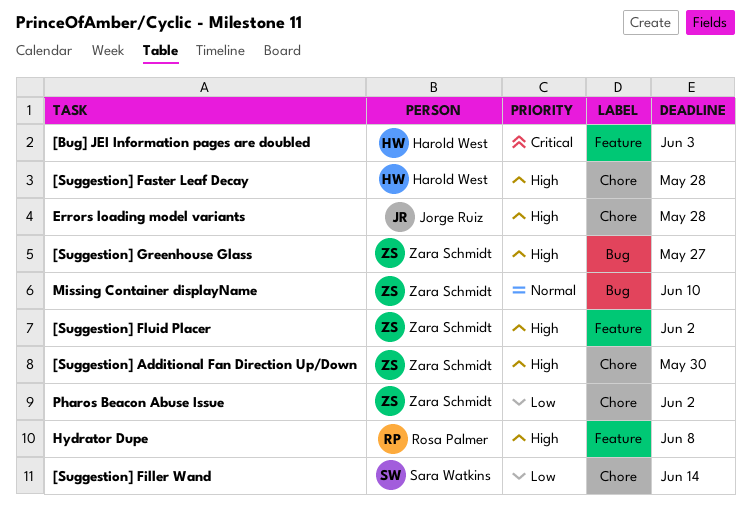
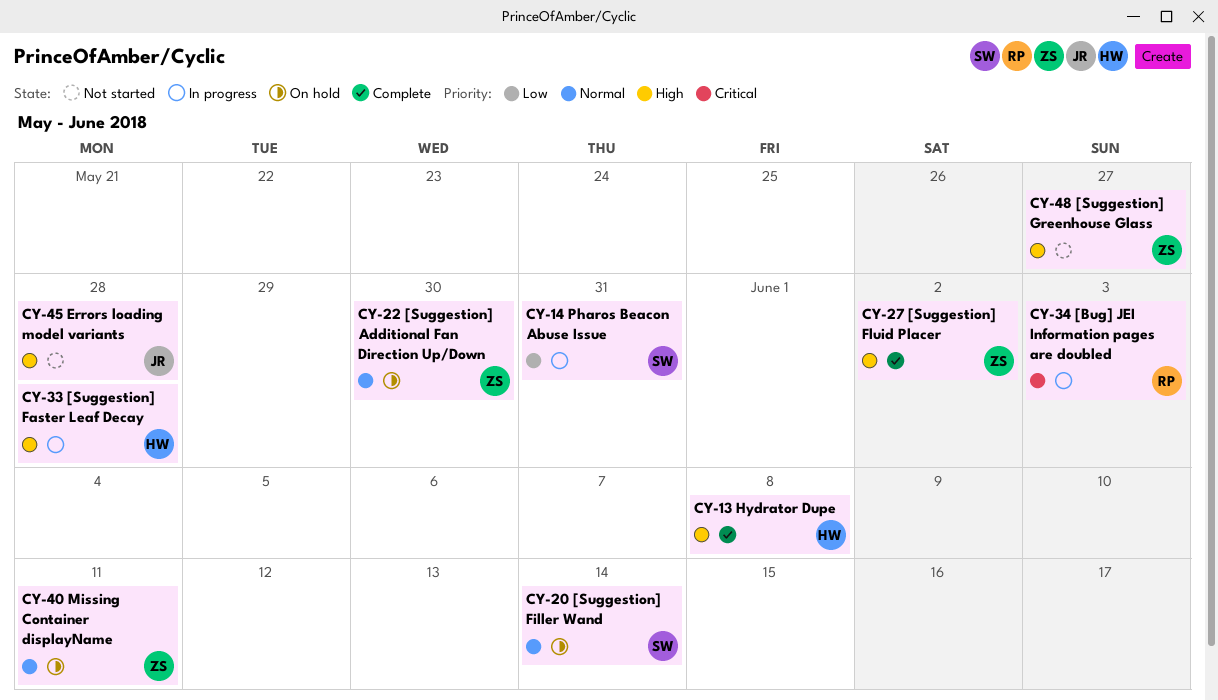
[Bug] JEI Information pages are doubled, owner: Harold West -> Rosa Palmer
[Suggestion] Additional Fan Direction Up/Down, priority: High -> Normal
[Suggestion] Filler Wand, priority: Low -> Normal
Hydrator Dupe, owner: Rosa Palmer -> Harold West
Missing Container displayName, due: Jun 10 -> Jun 11
Pharos Beacon Abuse Issue, owner: Zara Schmidt -> Sara Watkins
Pharos Beacon Abuse Issue, due: Jun 2 -> May 31

